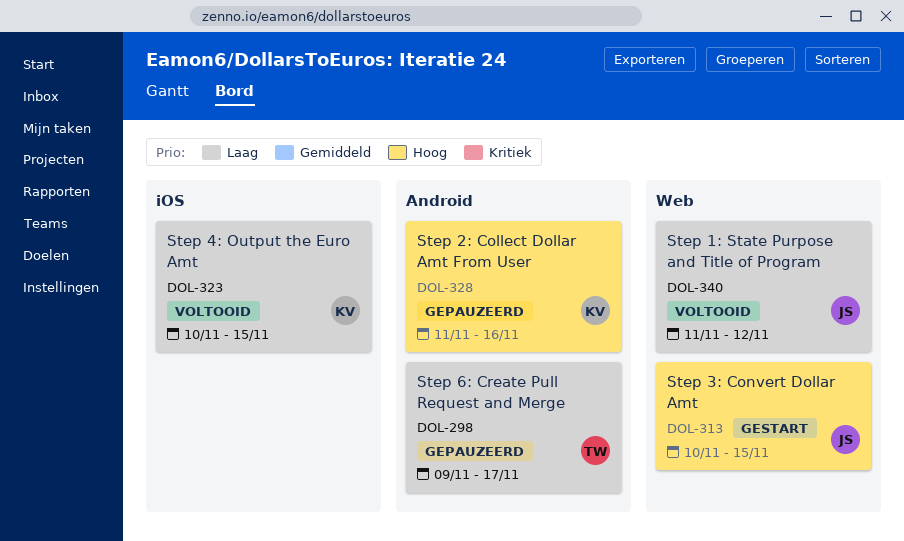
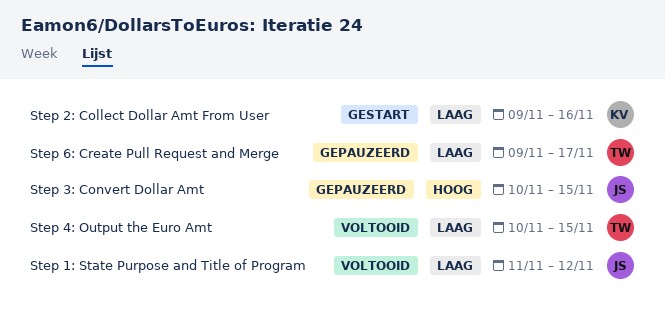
Step 2: Collect Dollar Amt From User, status: Gepauzeerd -> Gestart
Step 2: Collect Dollar Amt From User, priority: Hoog -> Laag
Step 2: Collect Dollar Amt From User, start: Nov 11 -> Nov 9
Step 3: Convert Dollar Amt, status: Gestart -> Gepauzeerd
Step 4: Output the Euro Amt, owner: KV -> TW

